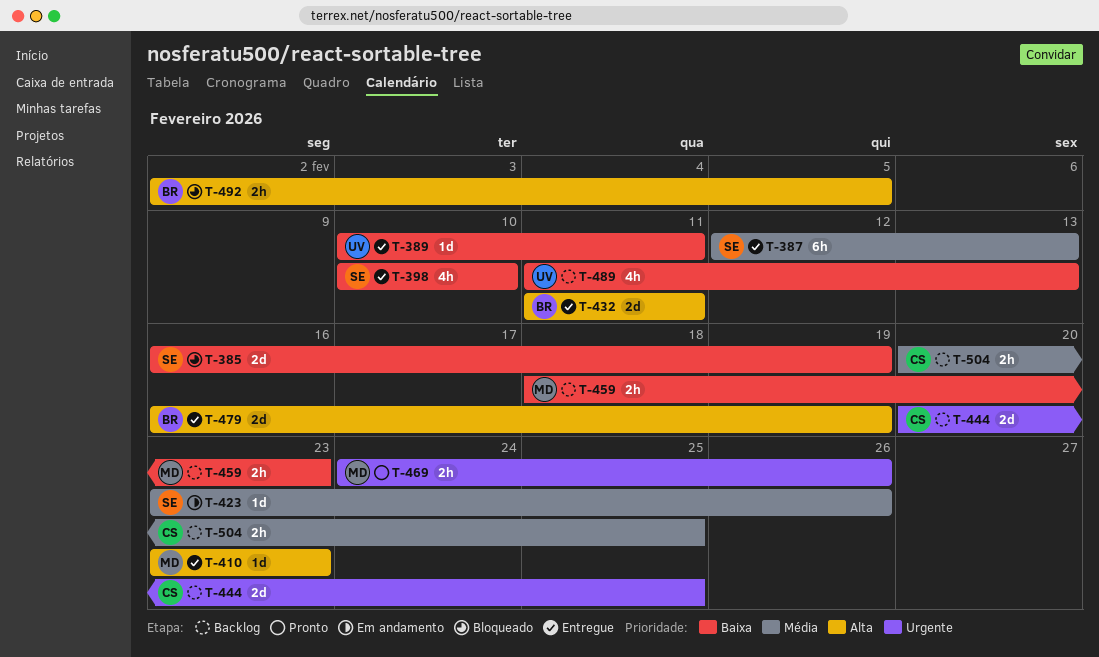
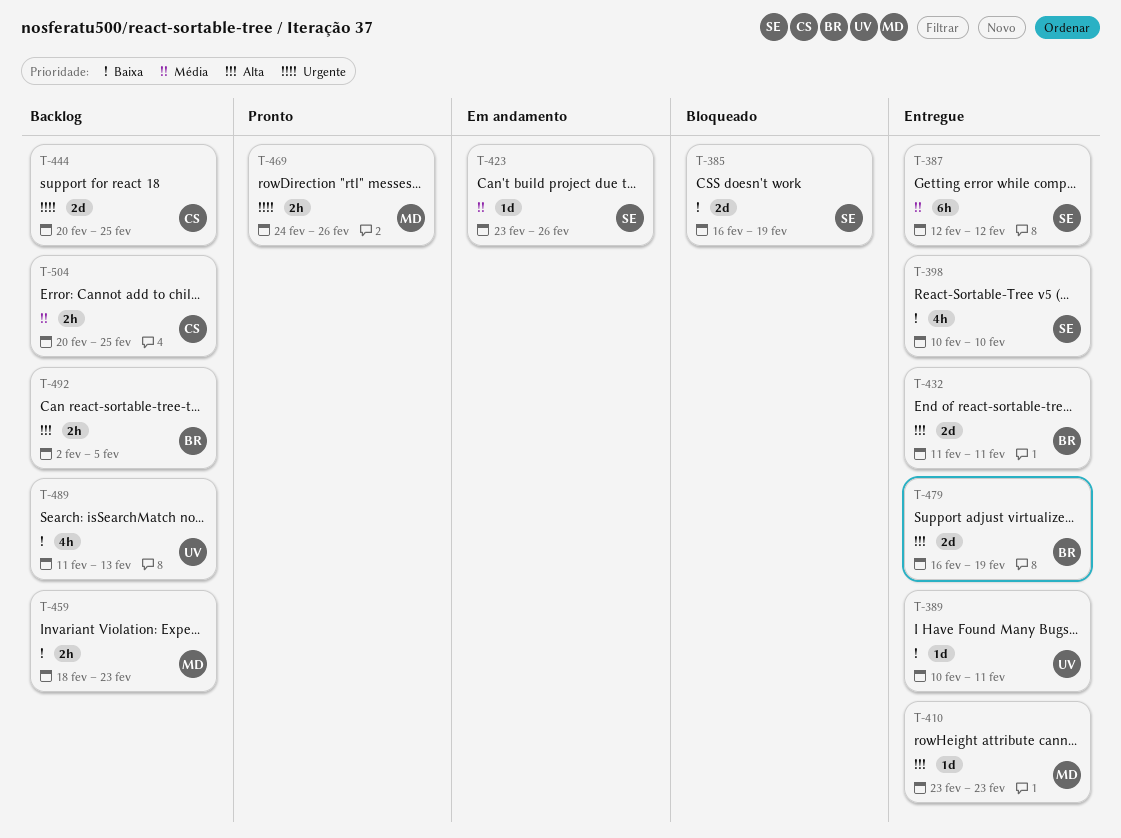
T-387, due: Feb 13 -> Feb 12
T-492, status: Bloqueado -> Backlog

